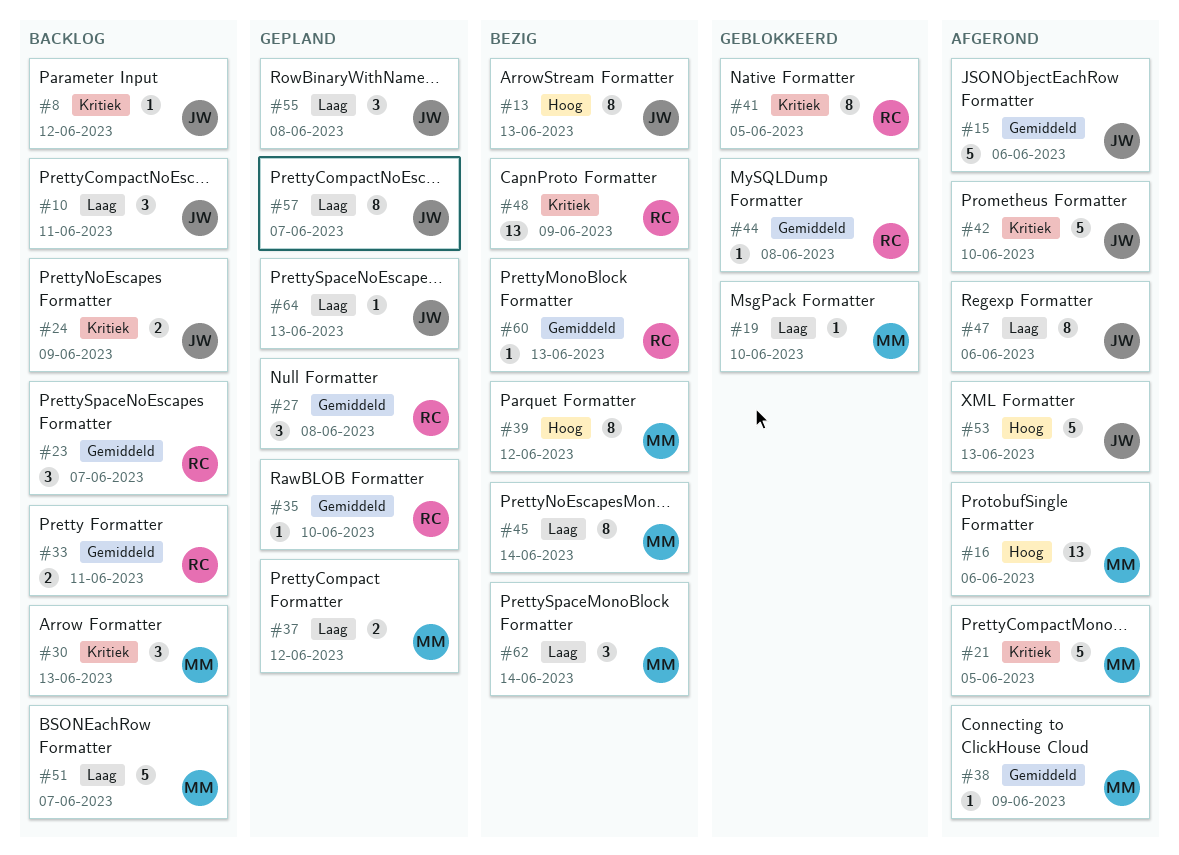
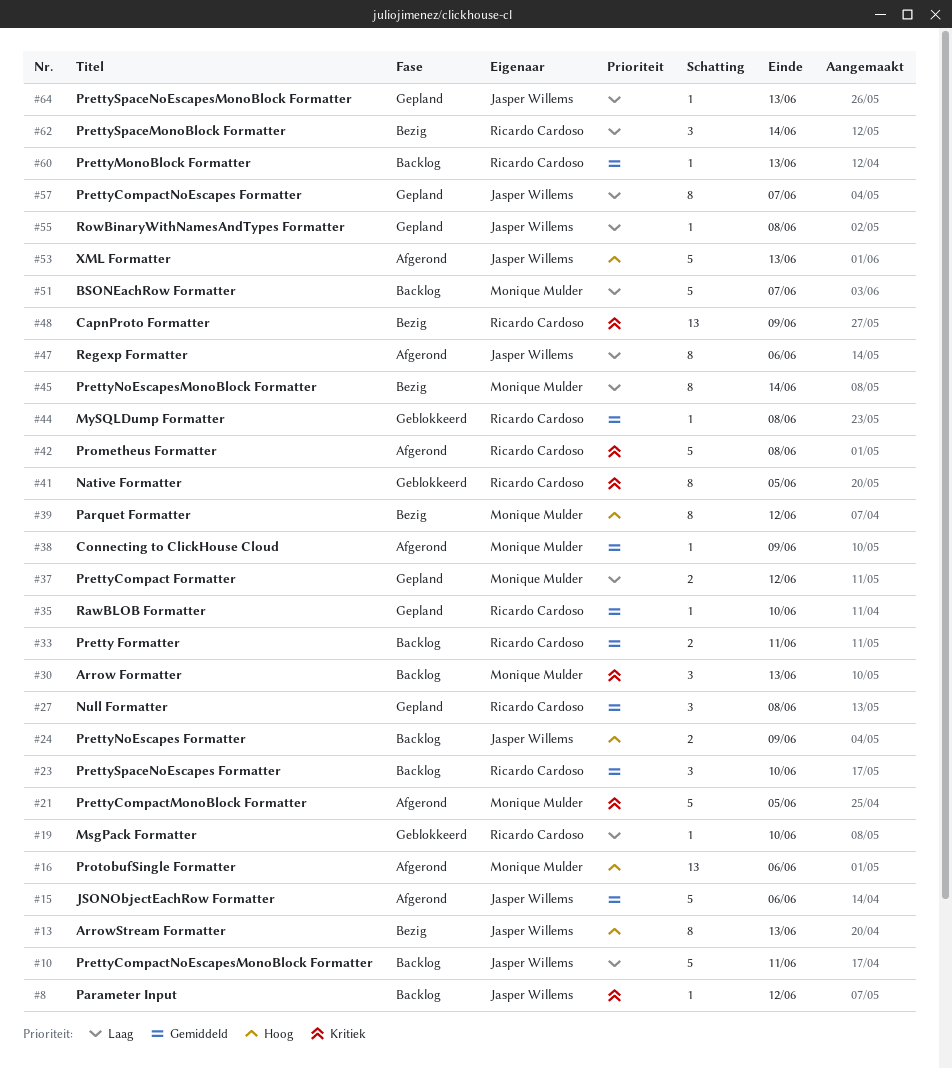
#10, estimate: 3 -> 5
#19, owner: Monique Mulder -> Ricardo Cardoso
#23, due: Jun 7 -> Jun 10
#24, priority: Kritiek -> Hoog
#42, owner: Jasper Willems -> Ricardo Cardoso
#42, due: Jun 10 -> Jun 8
#55, estimate: 3 -> 1
#60, status: Bezig -> Backlog
#62, owner: Monique Mulder -> Ricardo Cardoso

